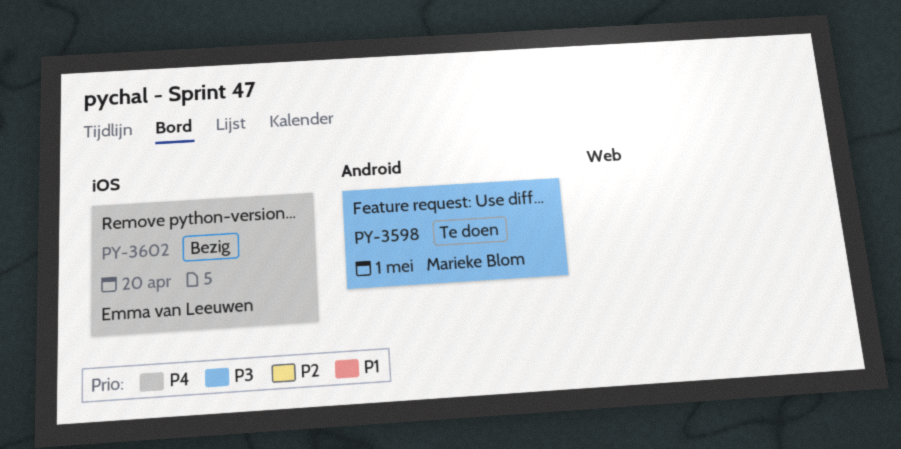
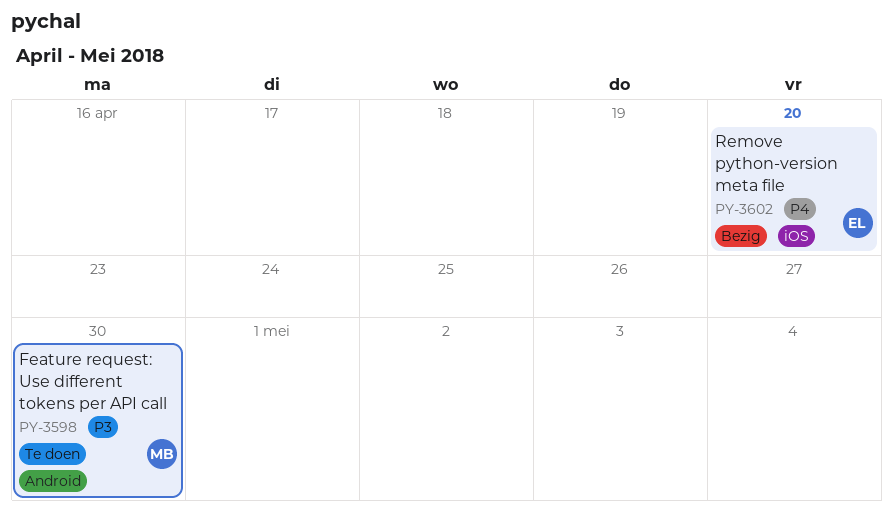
PY-3598, due: May 1 -> Apr 30

